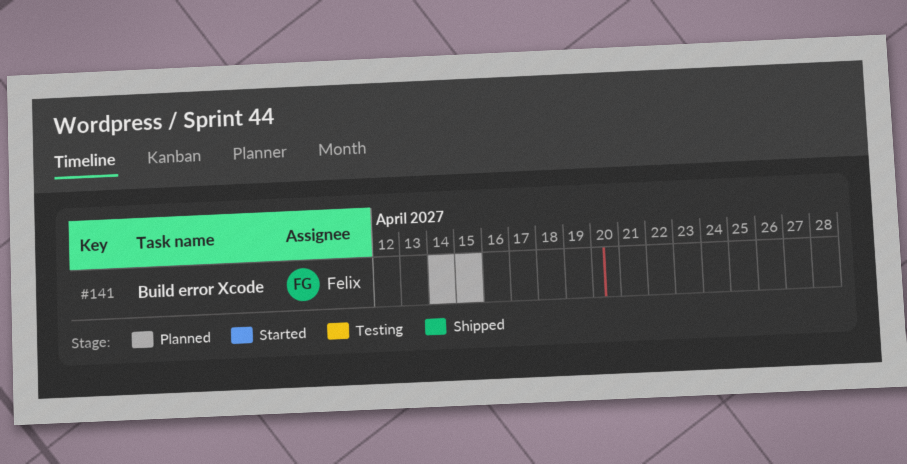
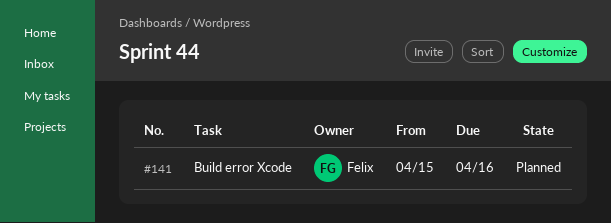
#141, start: Apr 14 -> Apr 15
#141, due: Apr 15 -> Apr 16

